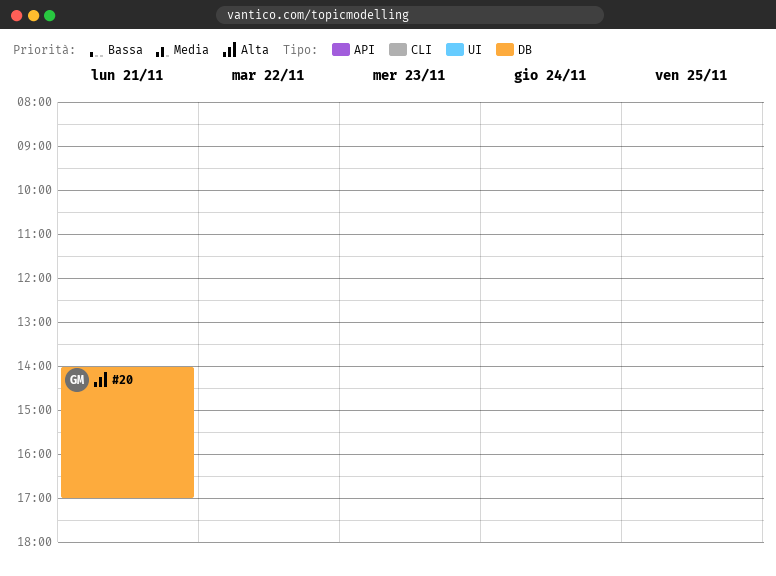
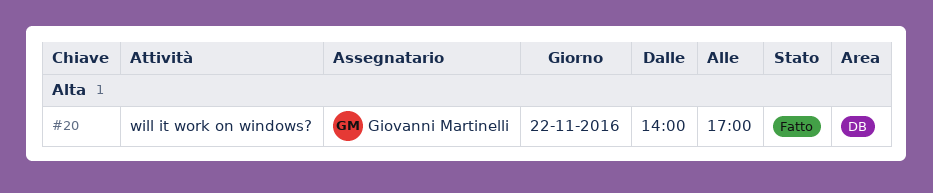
#20, day: Nov 21 -> Nov 22

